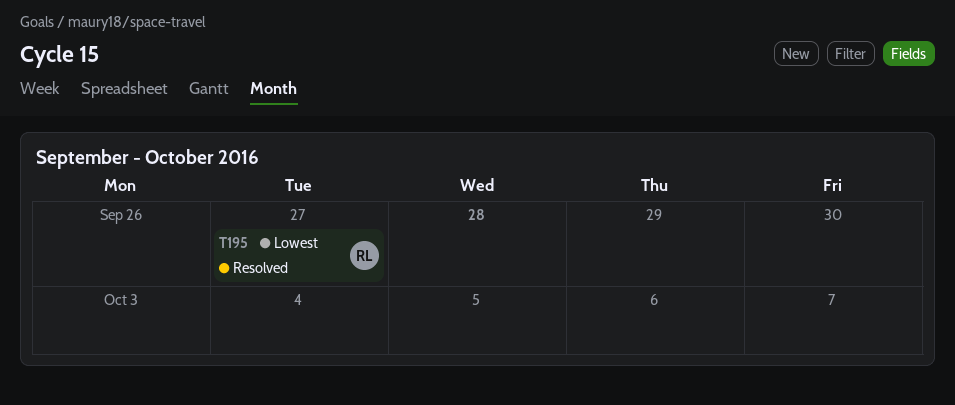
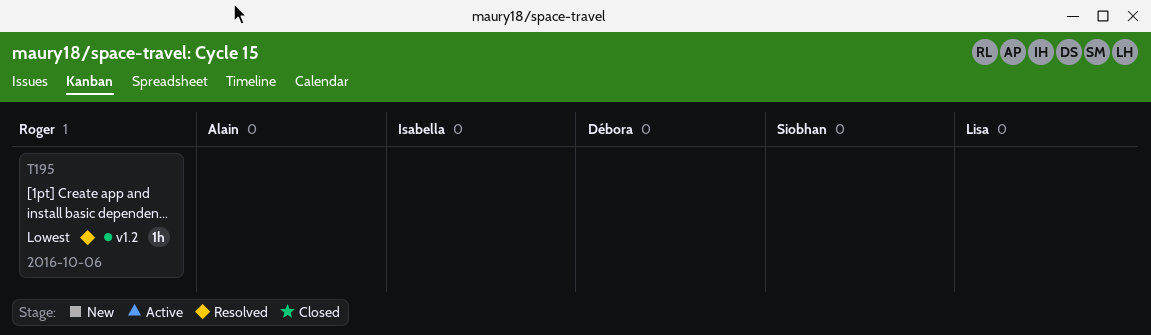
T195, due: Sep 27 -> Oct 6

